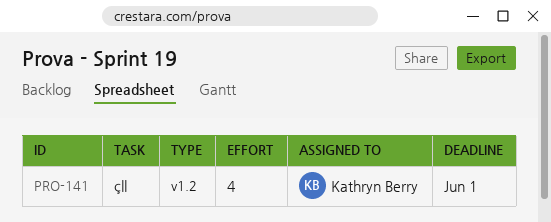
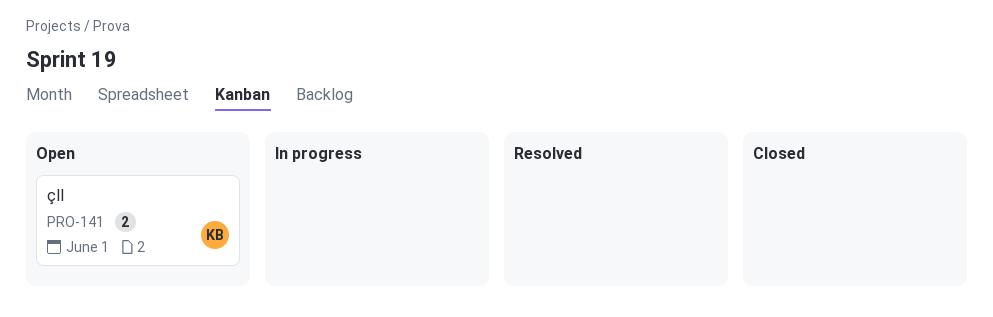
PRO-141, estimate: 4 -> 2

